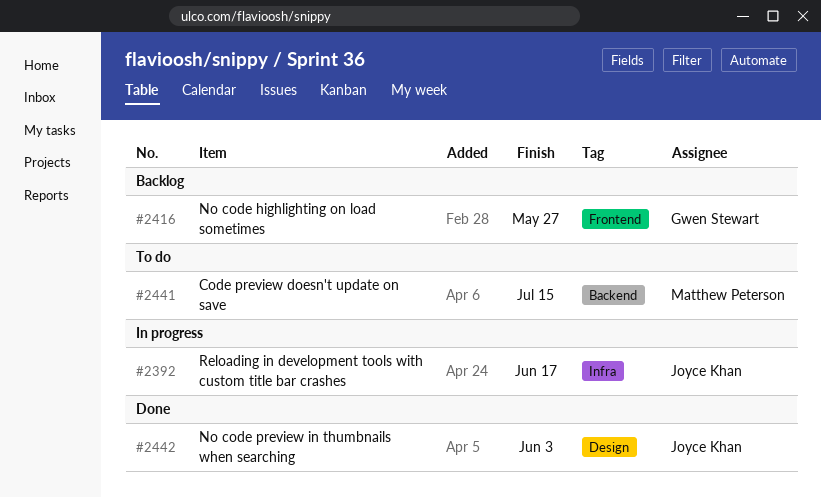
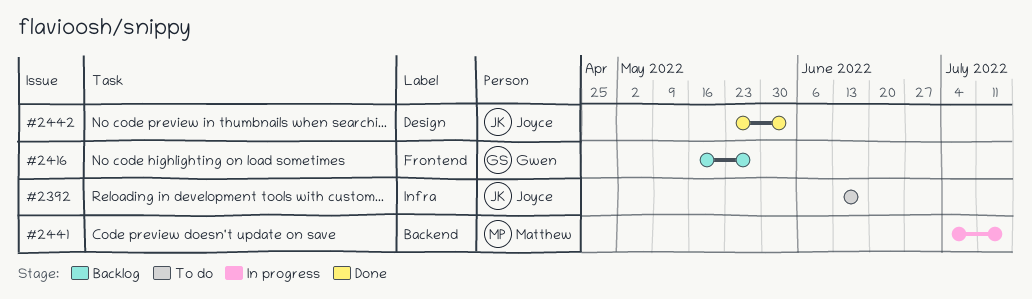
#2392, status: In progress -> To do
#2441, status: To do -> In progress

